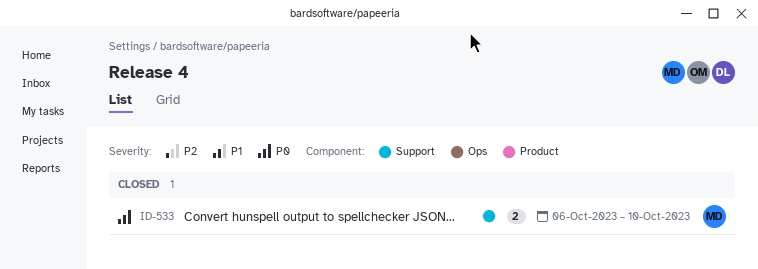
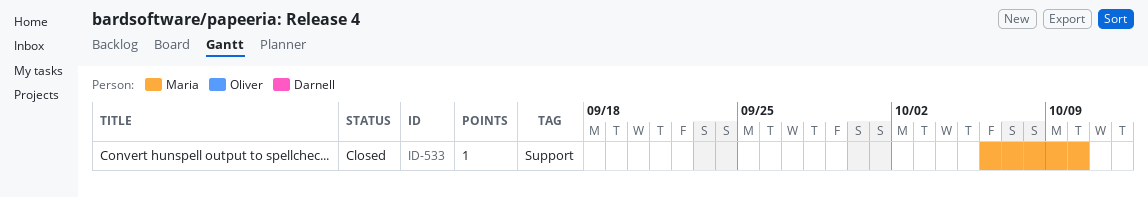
ID-533, estimate: 2 -> 1

